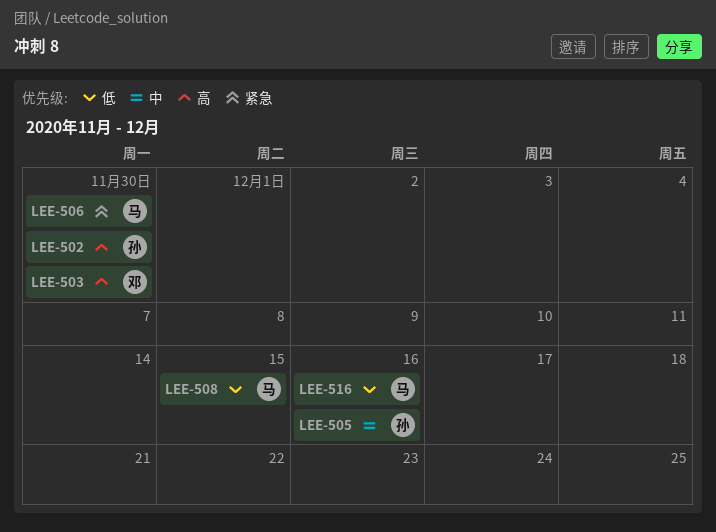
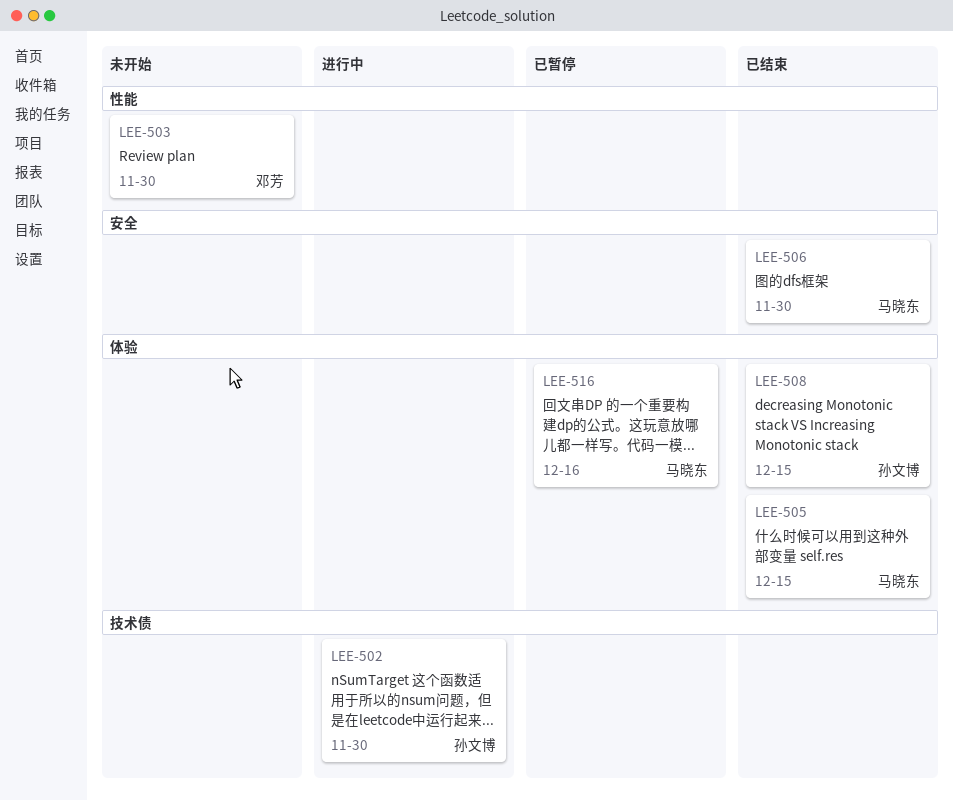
LEE-505, owner: 孙文博 -> 马晓东
LEE-505, due: Dec 16 -> Dec 15
LEE-508, owner: 马晓东 -> 孙文博

